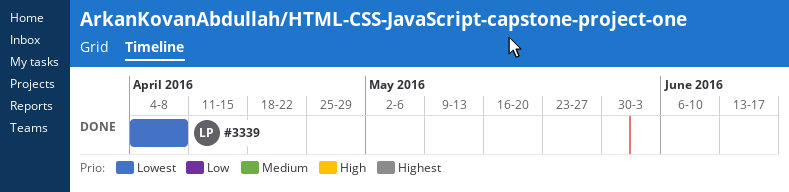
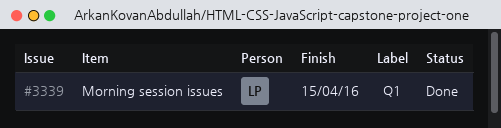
#3339, due: Apr 8 -> Apr 15

